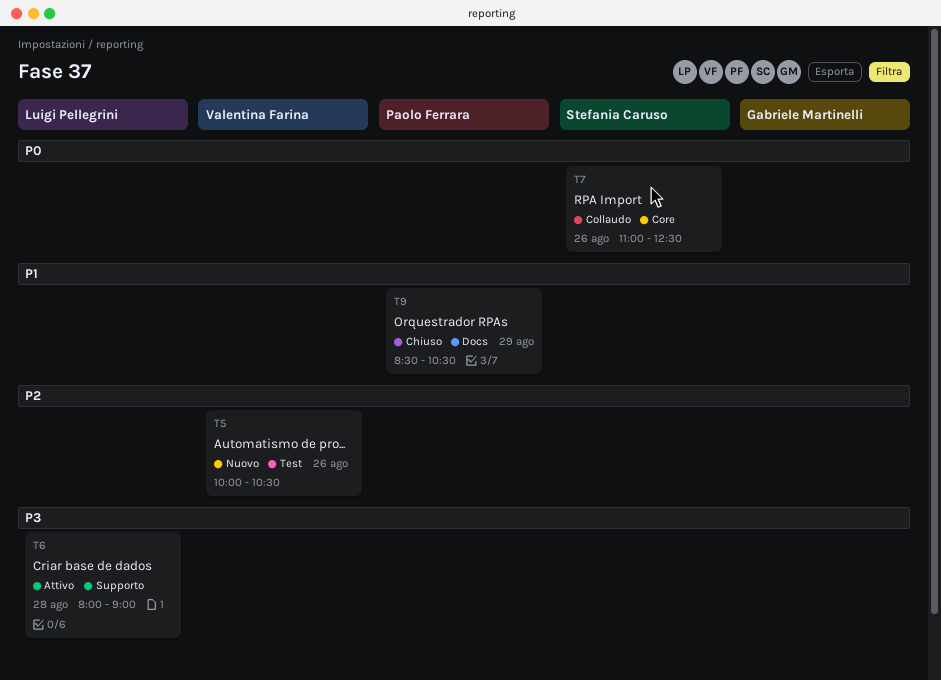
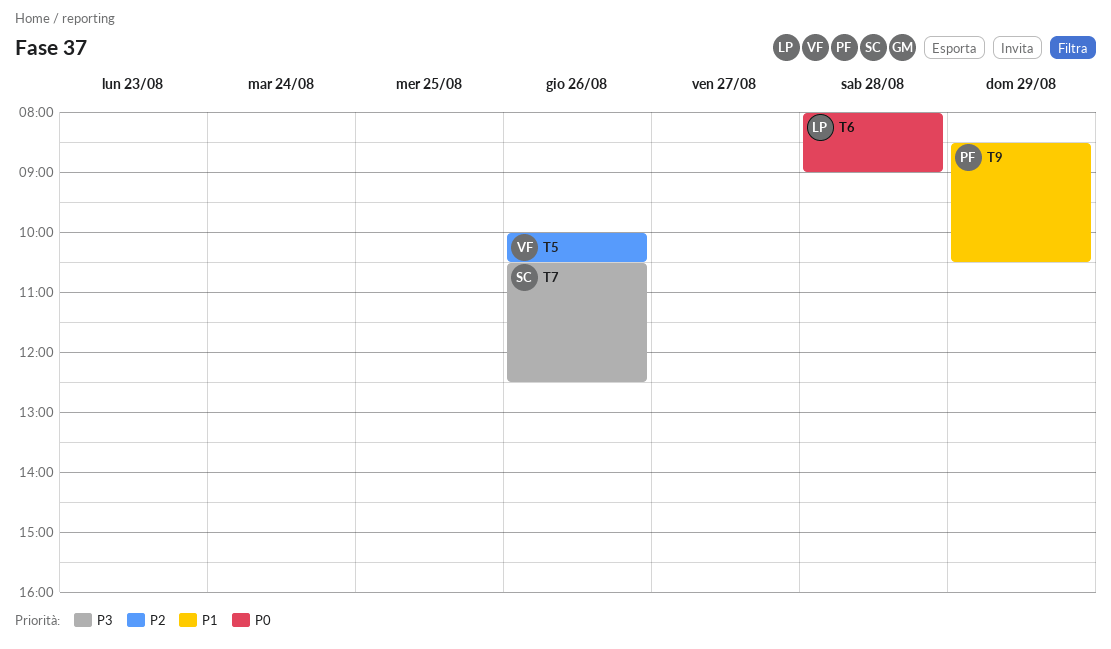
T6, priority: P3 -> P0
T7, priority: P0 -> P3
T7, begins: 11:00 -> 10:30

